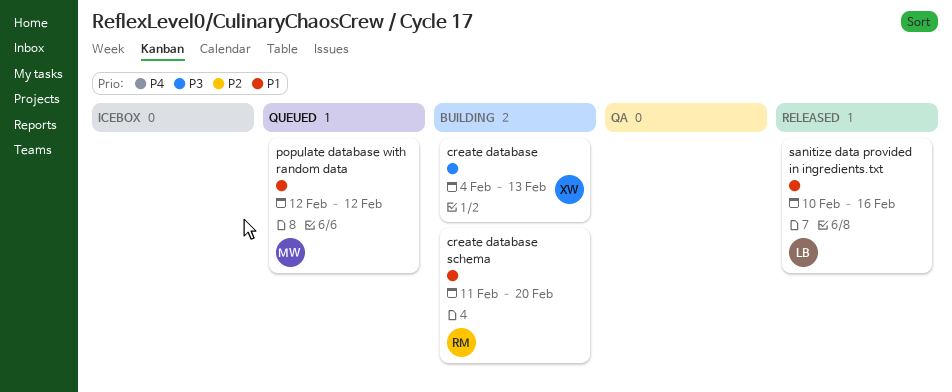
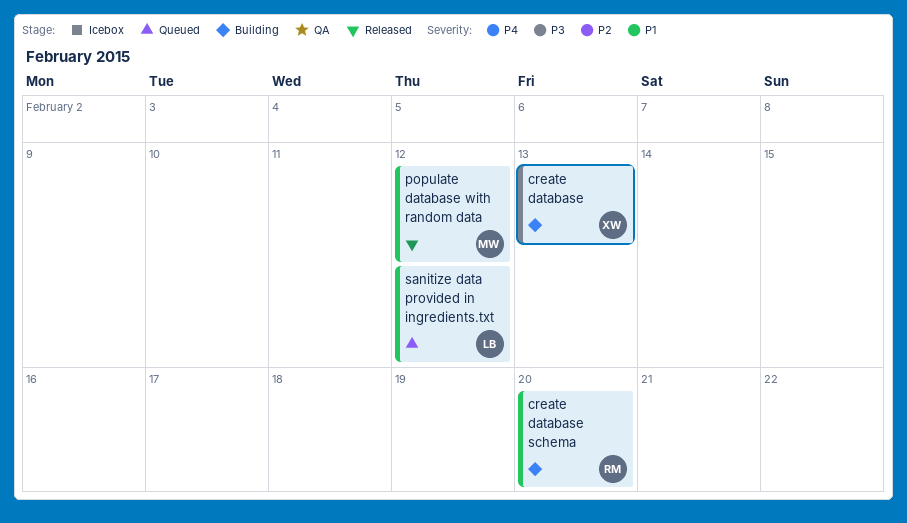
populate database with random data, status: Queued -> Released
sanitize data provided in ingredients.txt, status: Released -> Queued
sanitize data provided in ingredients.txt, due: Feb 16 -> Feb 12

